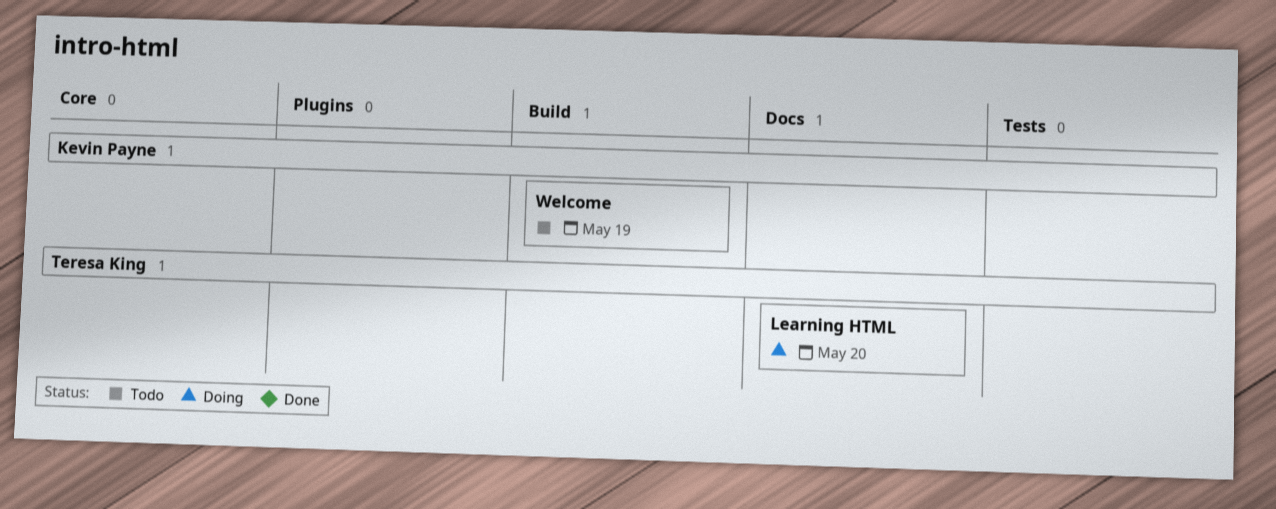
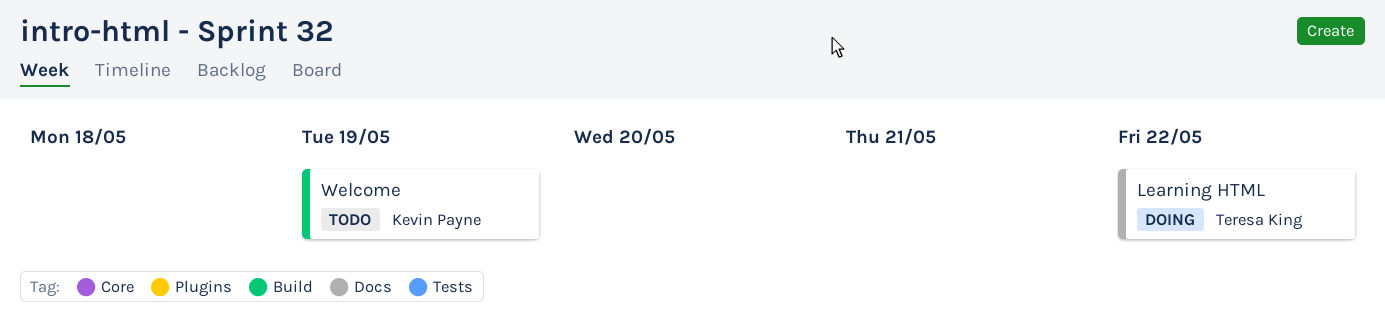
Learning HTML, due: May 20 -> May 22

